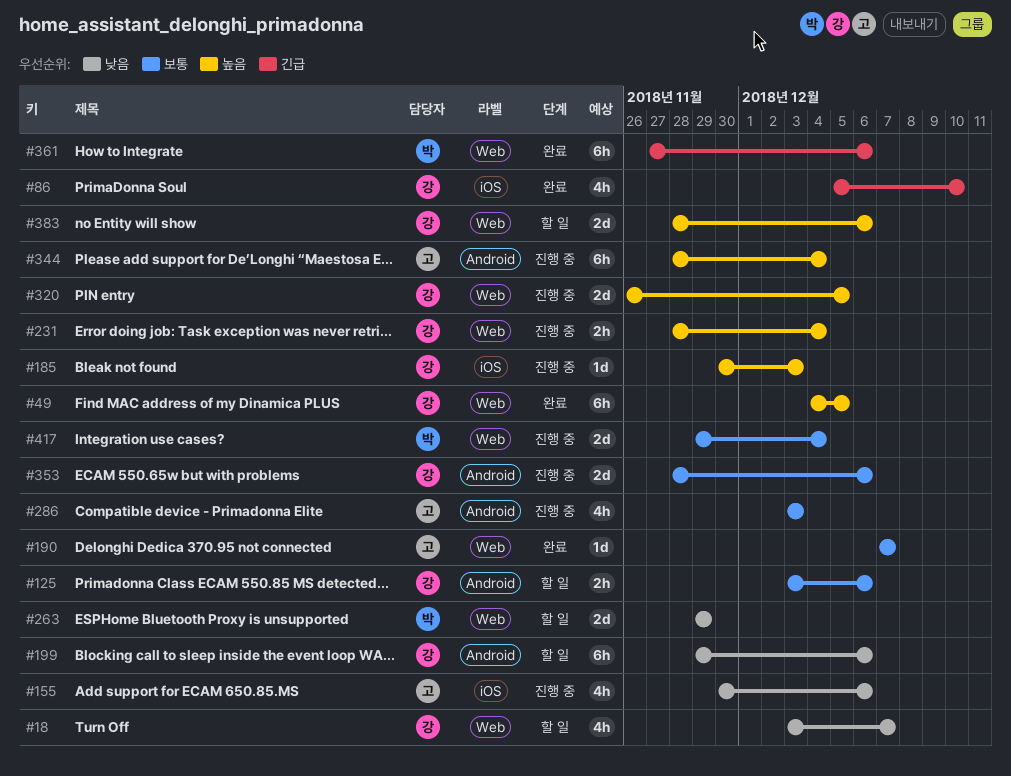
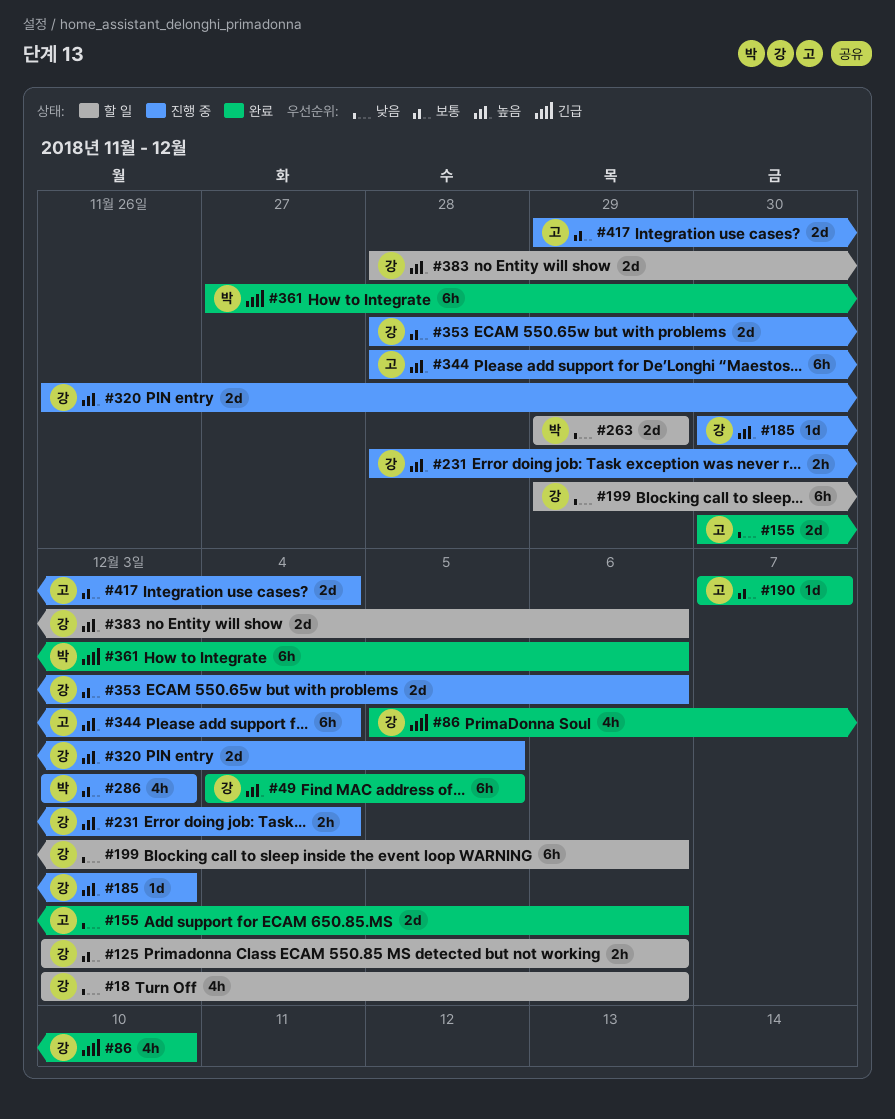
#18, due: Dec 7 -> Dec 6
#155, status: 진행 중 -> 완료
#155, estimate: 4h -> 2d
#286, owner: 고 -> 박
#417, owner: 박 -> 고

